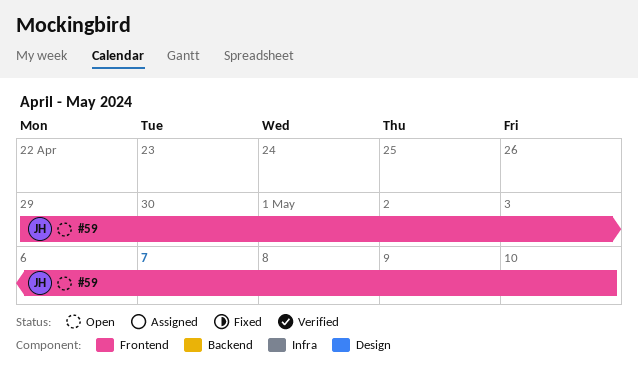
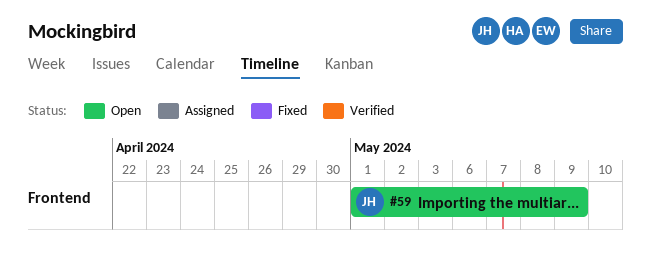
#59, start: Apr 29 -> May 1
#59, due: May 10 -> May 9

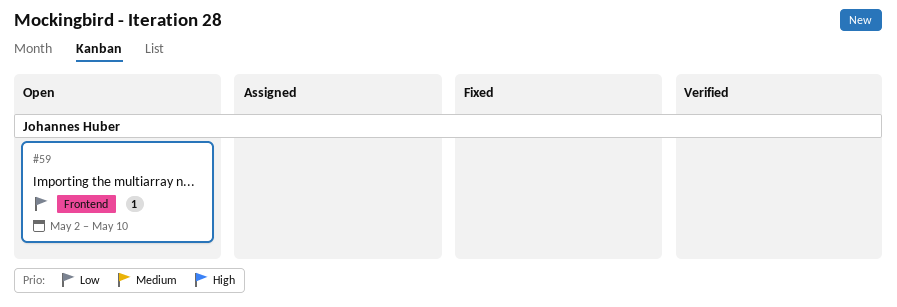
#59, start: May 1 -> May 2
#59, due: May 9 -> May 10

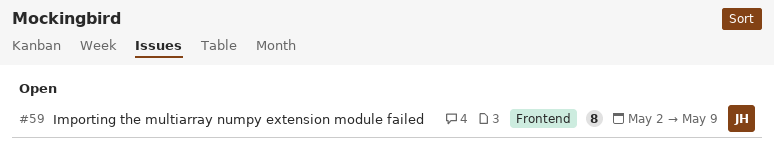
#59, estimate: 1 -> 8
#59, due: May 10 -> May 9

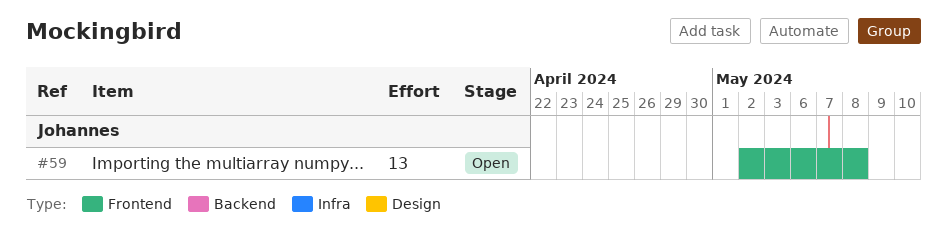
#59, estimate: 8 -> 13
#59, due: May 9 -> May 8

